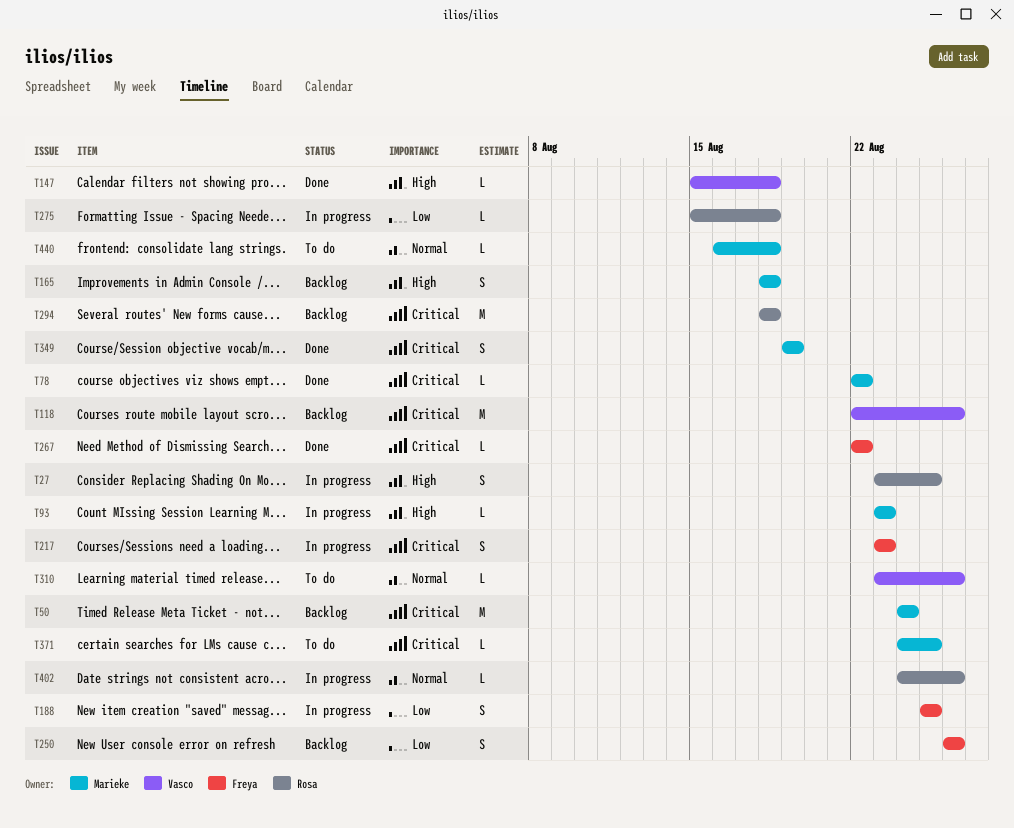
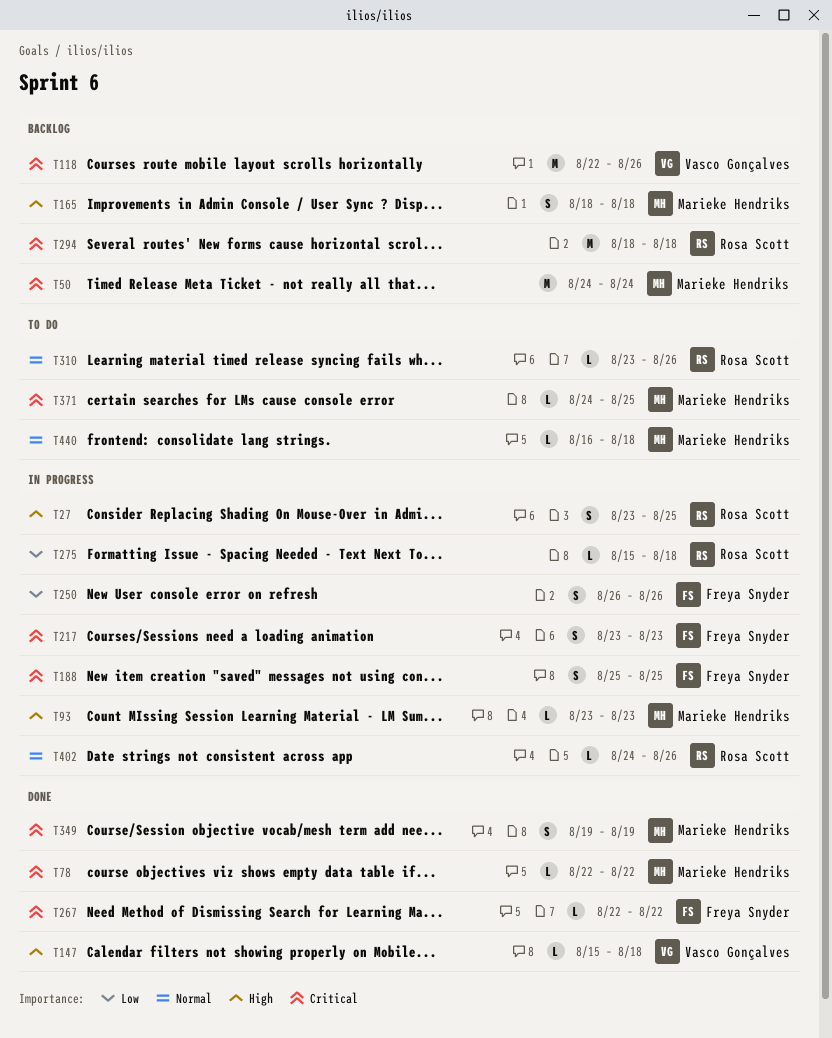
T188, priority: Low -> Critical
T250, status: Backlog -> In progress
T310, owner: Vasco Gonçalves -> Rosa Scott

